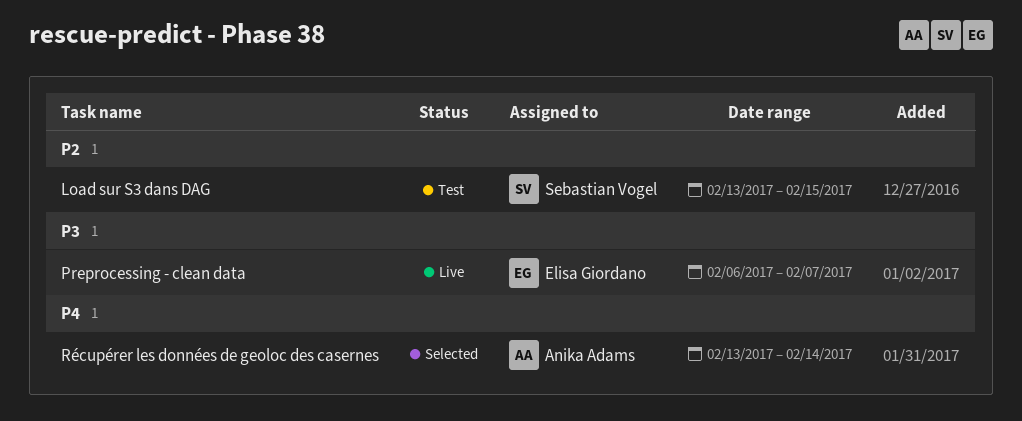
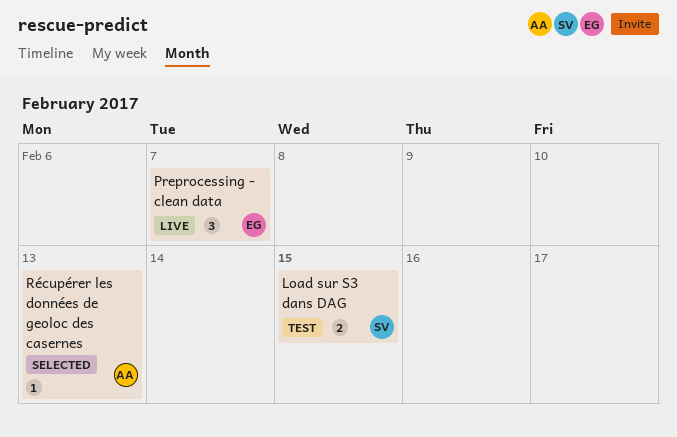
Récupérer les données de geoloc des casernes, due: Feb 14 -> Feb 13

